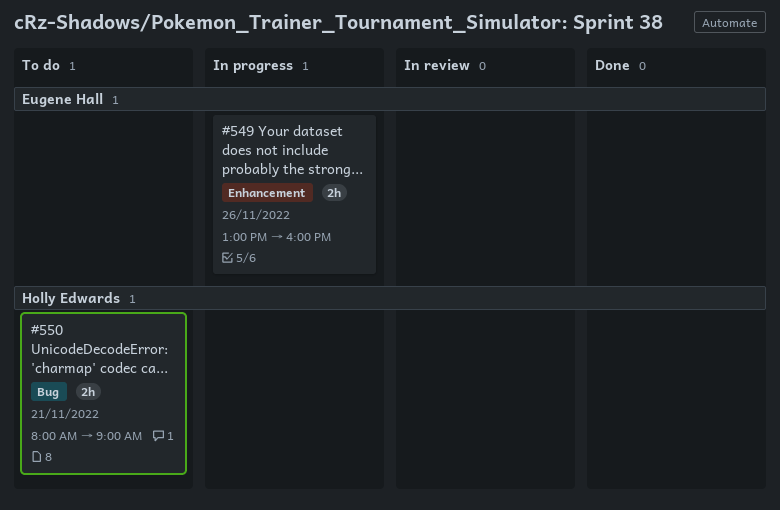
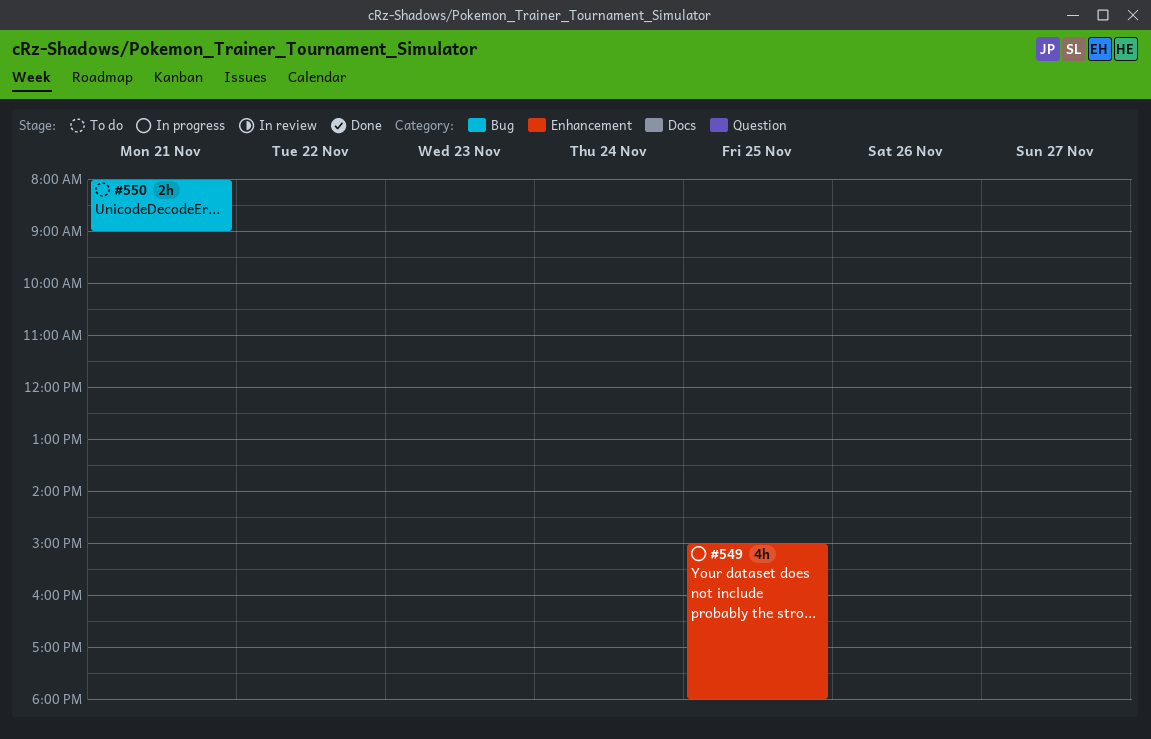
#549, estimate: 2h -> 4h
#549, day: Nov 26 -> Nov 25
#549, begins: 13:00 -> 15:00
#549, ends: 16:00 -> 18:00

